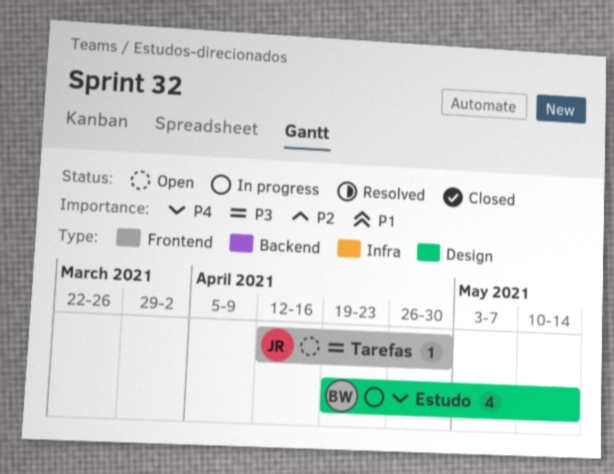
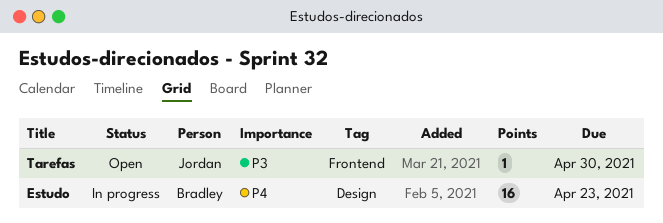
Estudo, estimate: 4 -> 16
Estudo, due: May 14 -> Apr 23

